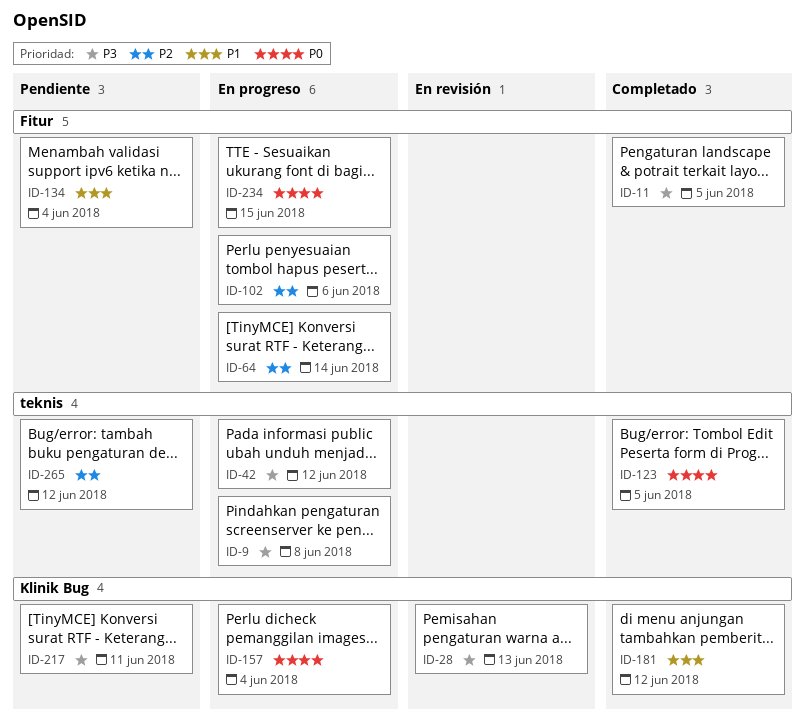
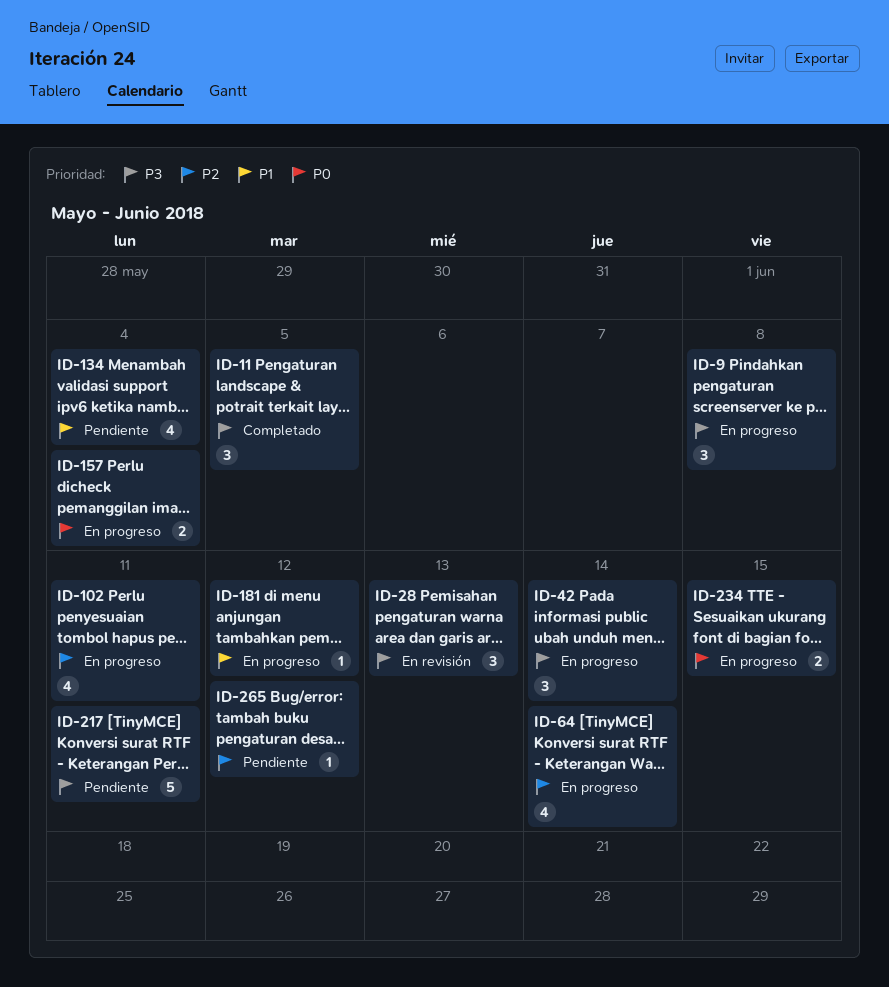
ID-42, due: Jun 12 -> Jun 14
ID-102, due: Jun 6 -> Jun 11
ID-123: present -> none
ID-181, status: Completado -> En progreso

